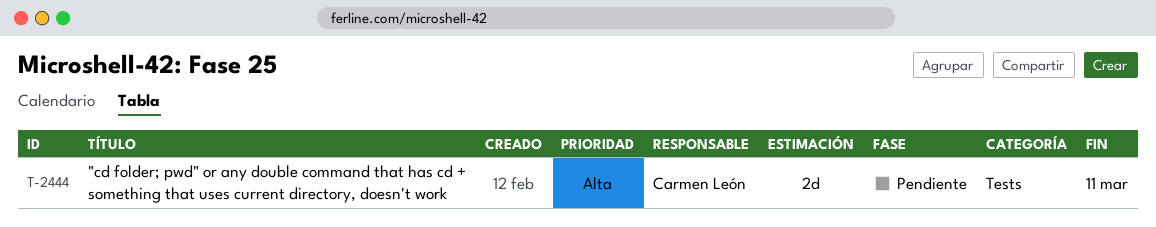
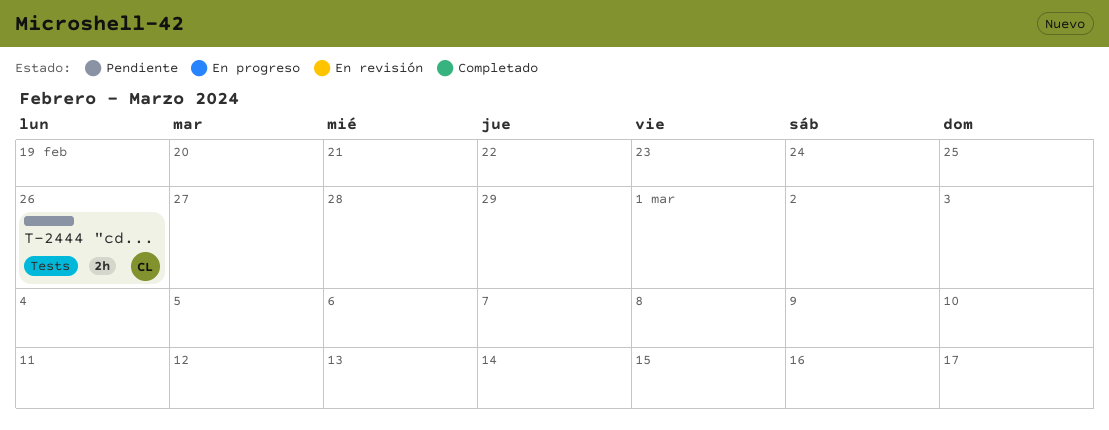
T-2444, estimate: 2d -> 2h
T-2444, due: Mar 11 -> Feb 26

